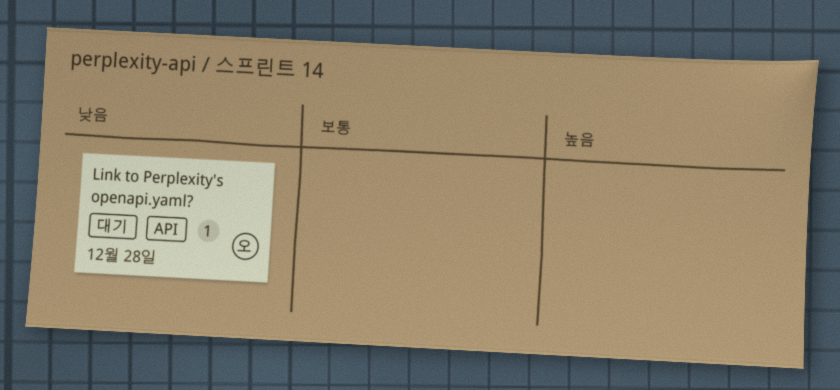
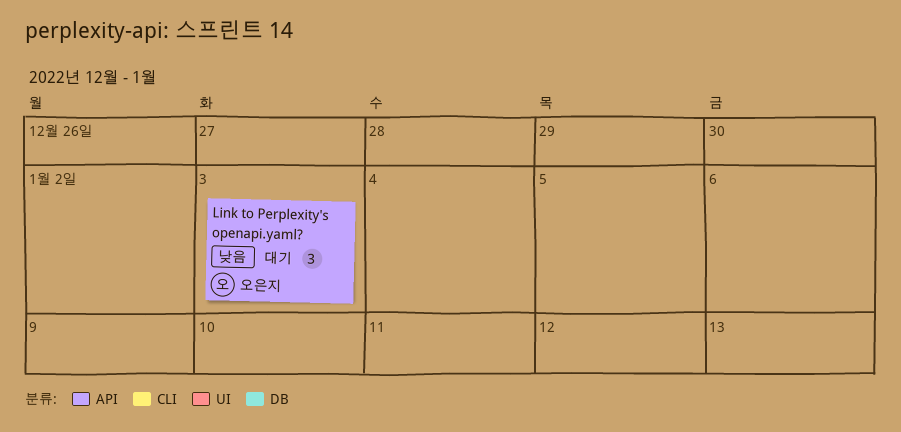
Link to Perplexity's openapi.yaml?, estimate: 1 -> 3
Link to Perplexity's openapi.yaml?, due: Dec 28 -> Jan 3

